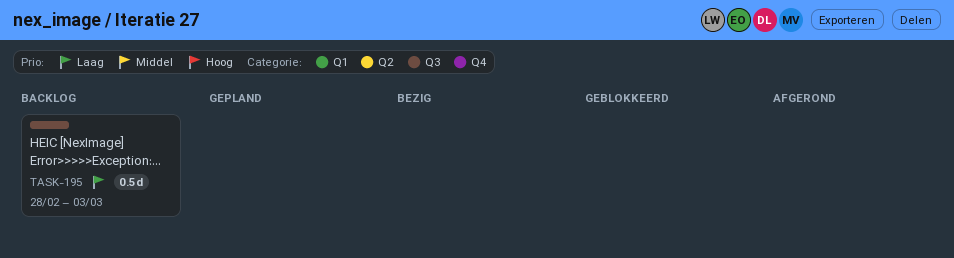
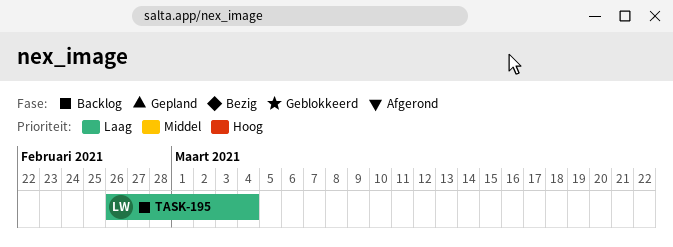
TASK-195, start: Feb 28 -> Feb 26
TASK-195, due: Mar 3 -> Mar 4

